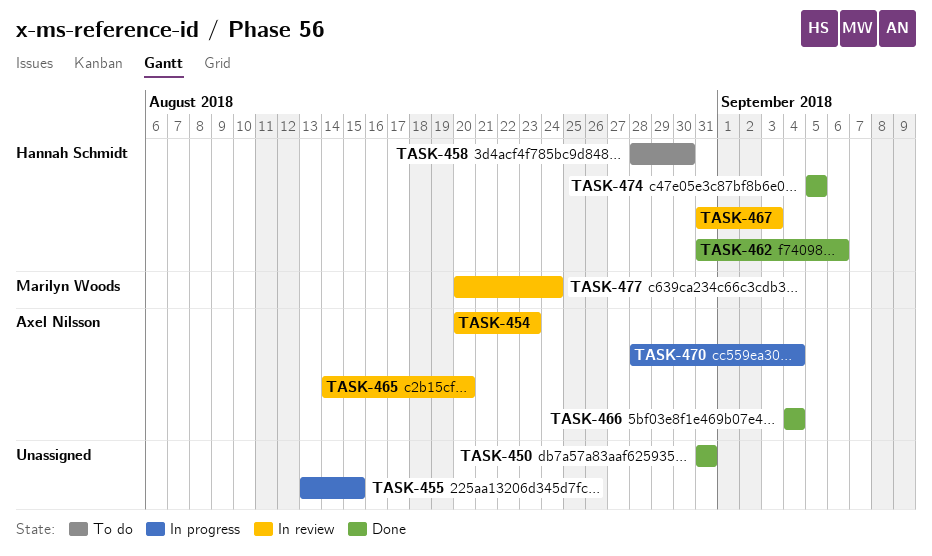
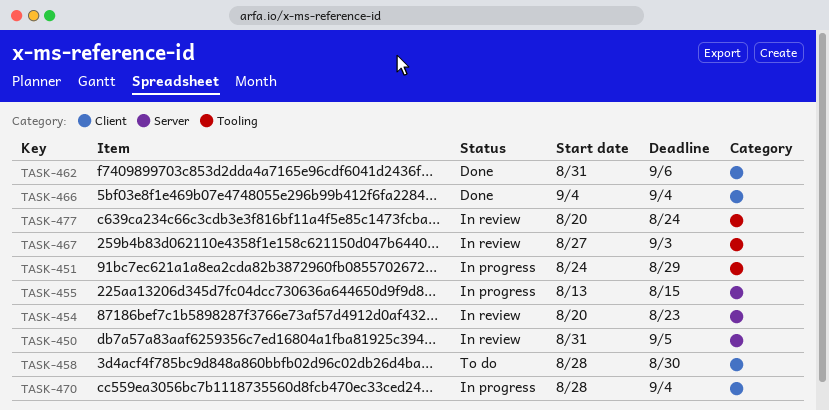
TASK-450, status: Done -> In review
TASK-450, due: Aug 31 -> Sep 5
TASK-451: none -> present
TASK-465: present -> none
TASK-467, start: Aug 31 -> Aug 27
TASK-474: present -> none

